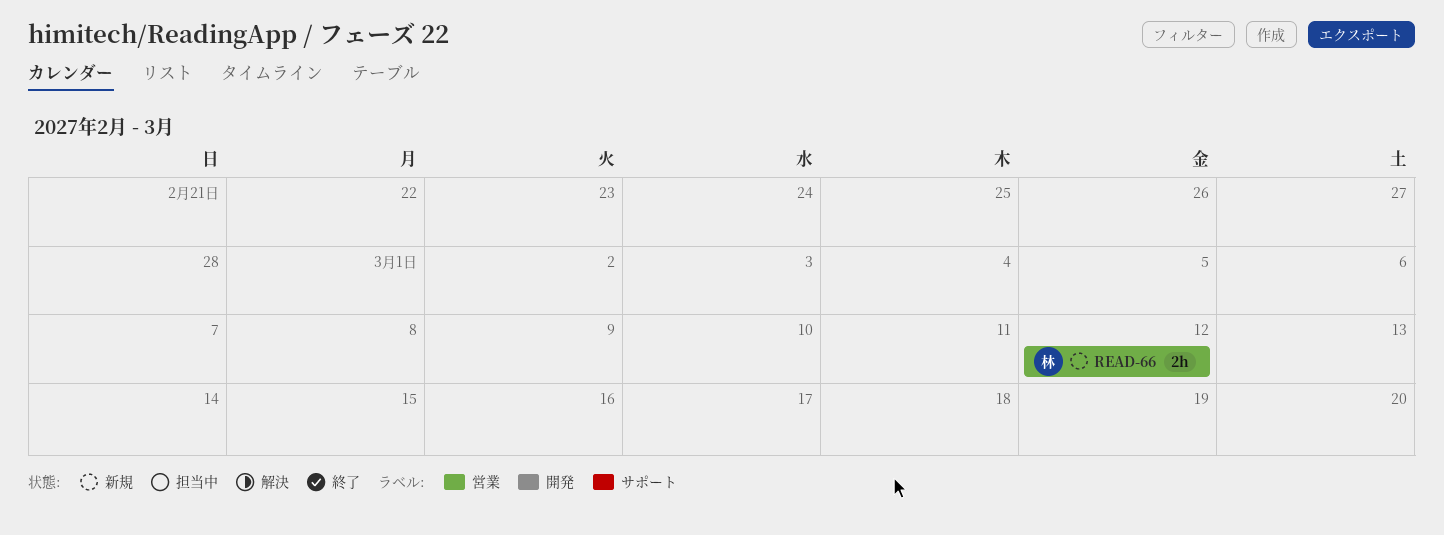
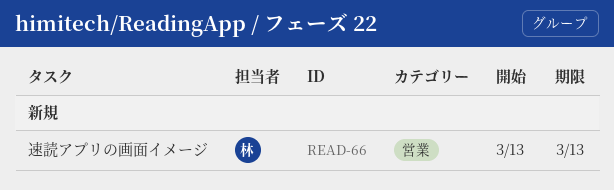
READ-66, start: Mar 12 -> Mar 13
READ-66, due: Mar 12 -> Mar 13

